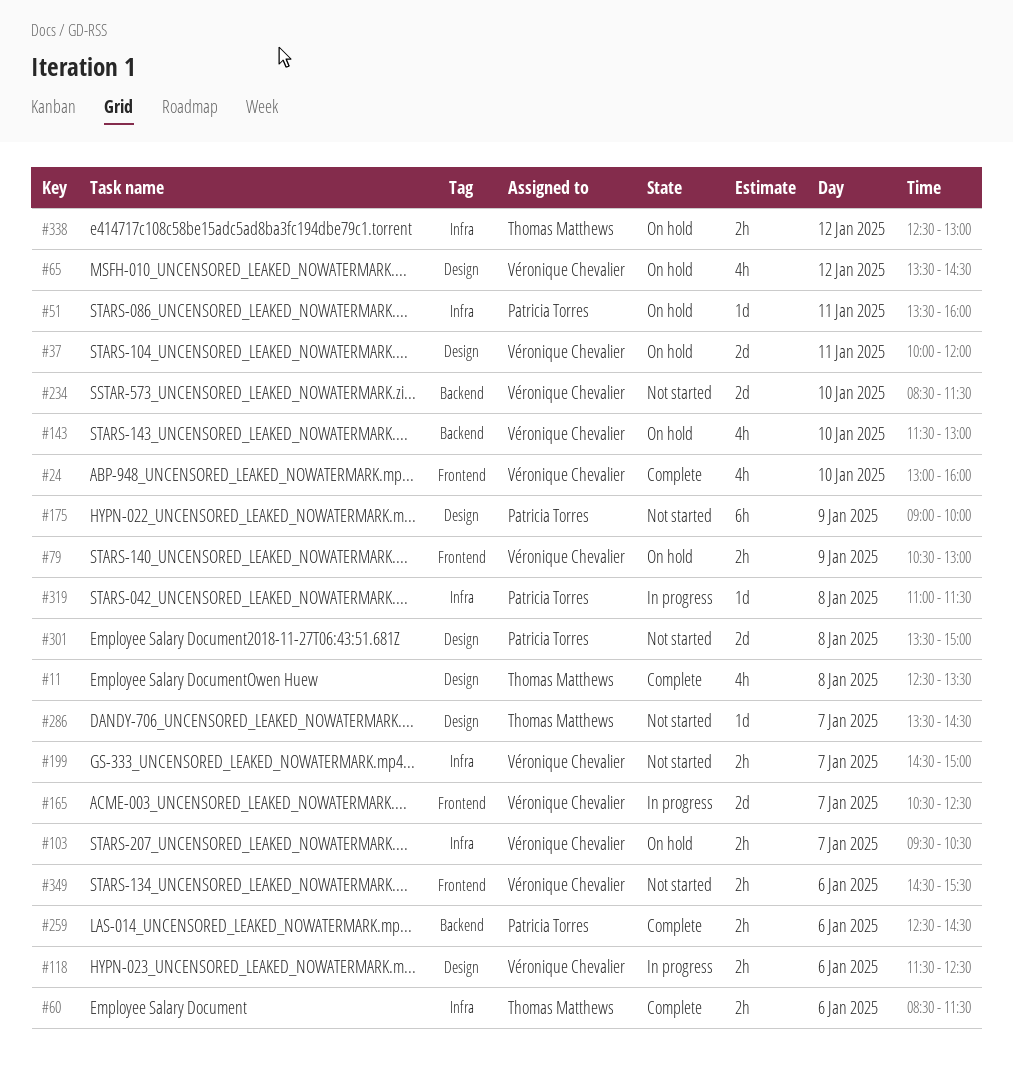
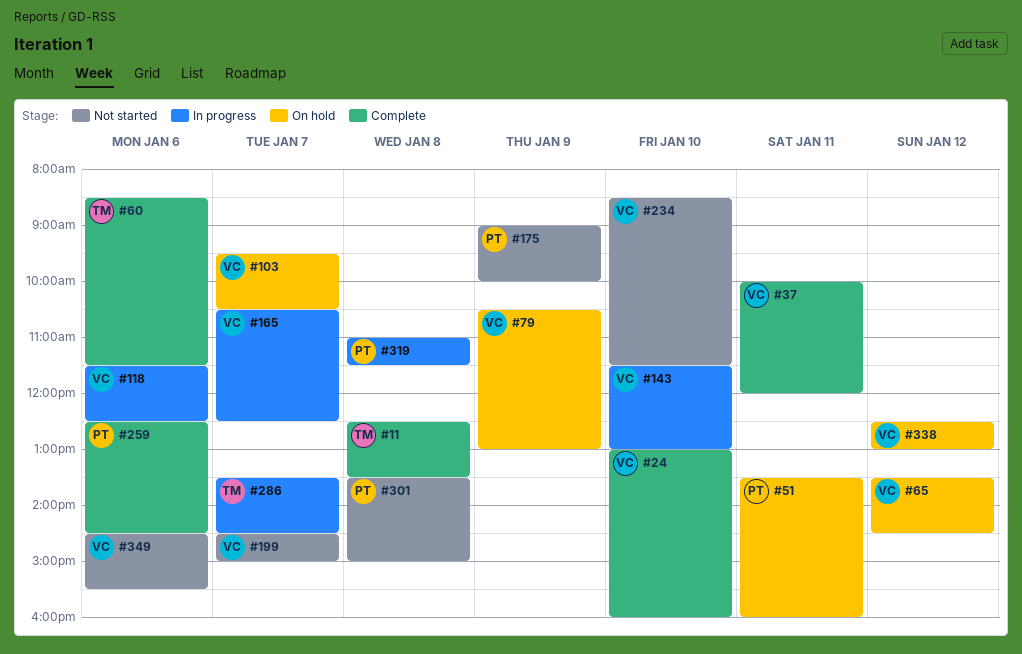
#37, status: On hold -> Complete
#143, status: On hold -> In progress
#286, status: Not started -> In progress
#338, owner: Thomas Matthews -> Véronique Chevalier

